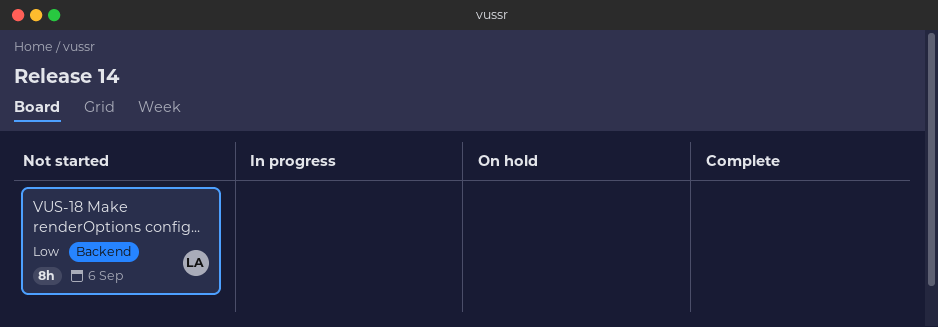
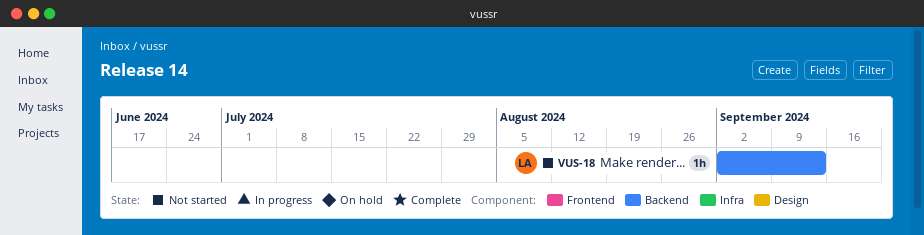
VUS-18, estimate: 8h -> 1h
VUS-18, due: Sep 6 -> Sep 13

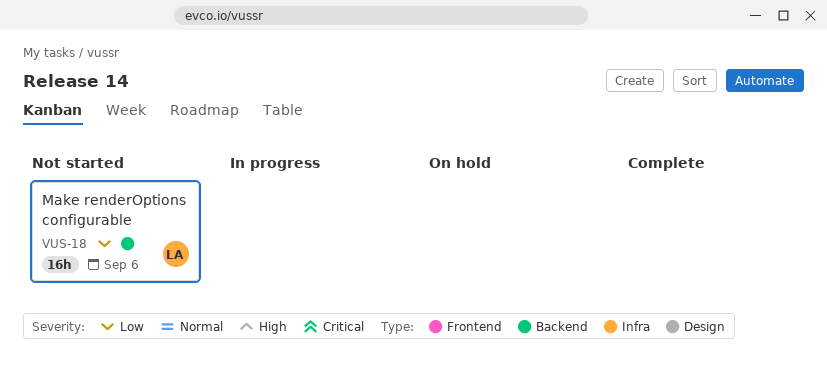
VUS-18, estimate: 1h -> 16h
VUS-18, due: Sep 13 -> Sep 6

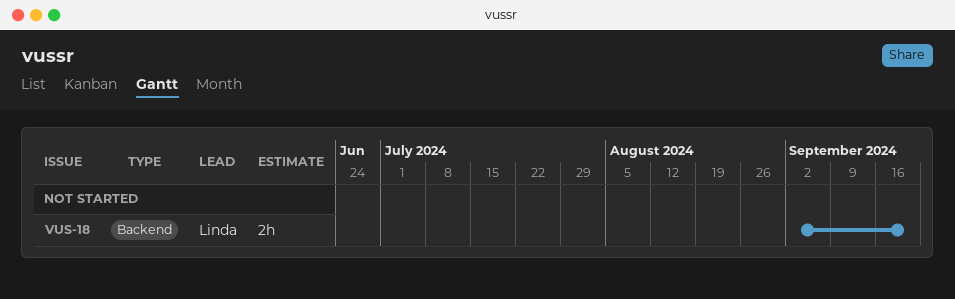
VUS-18, estimate: 16h -> 2h
VUS-18, due: Sep 6 -> Sep 20

